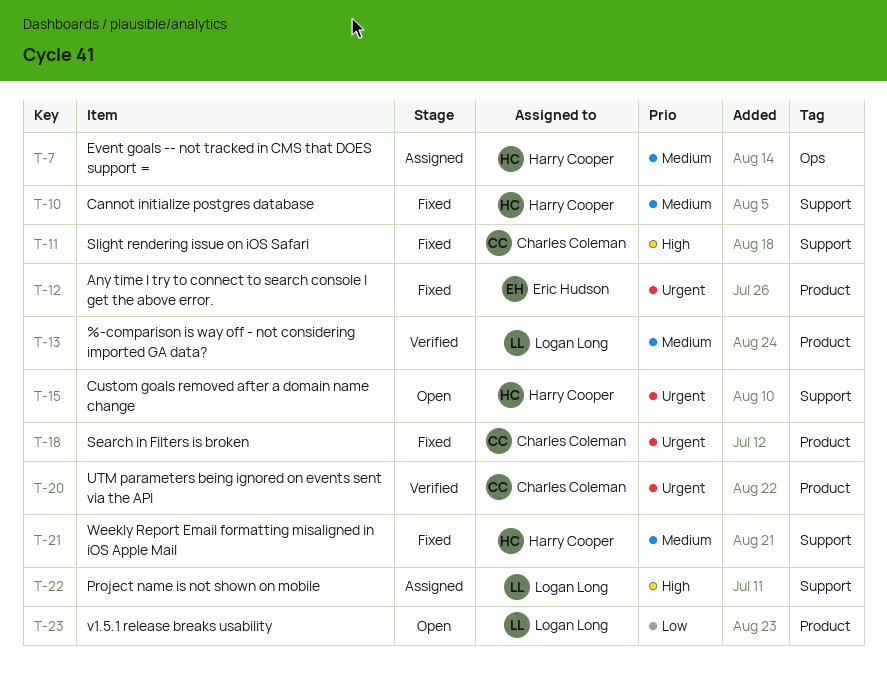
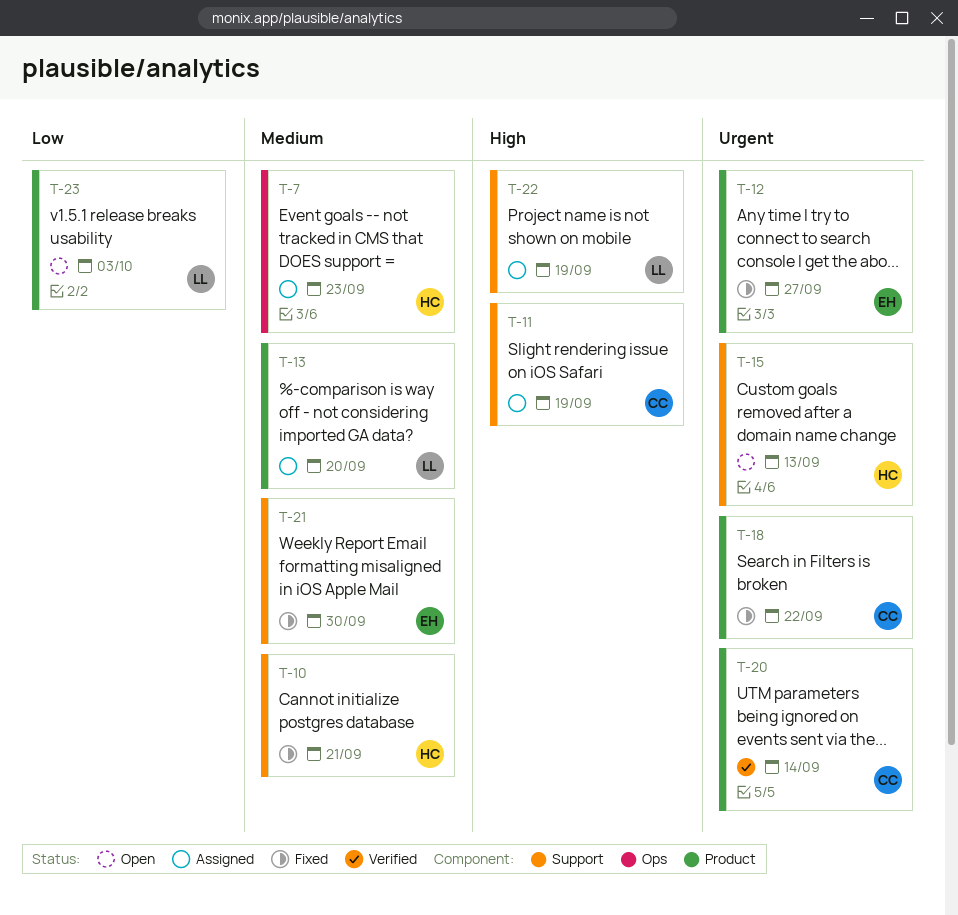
T-11, status: Fixed -> Assigned
T-13, status: Verified -> Assigned
T-21, owner: Harry Cooper -> Eric Hudson

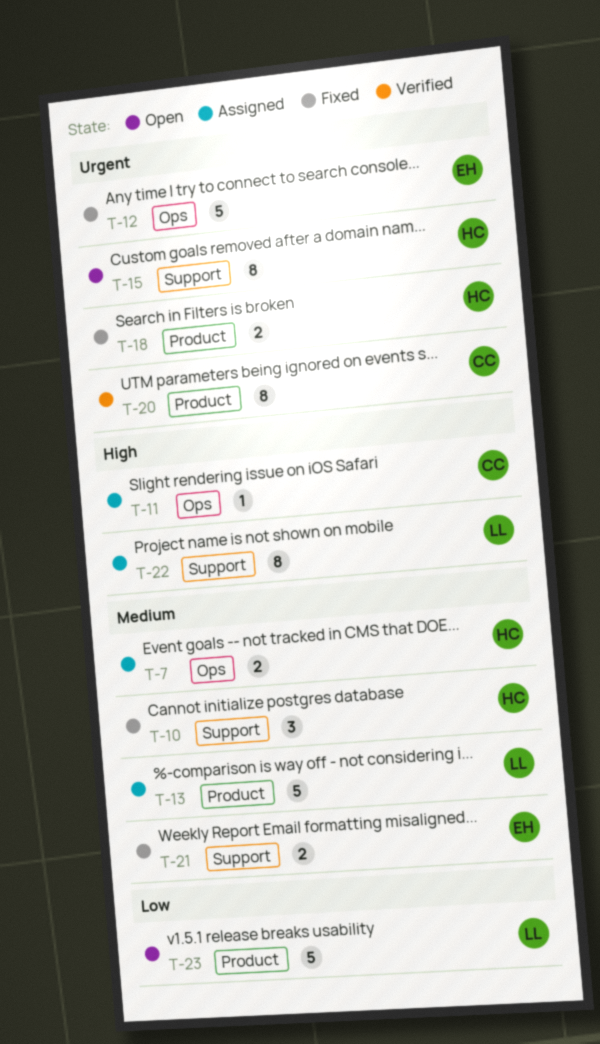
T-11, label: Support -> Ops
T-12, label: Product -> Ops
T-18, owner: CC -> HC

